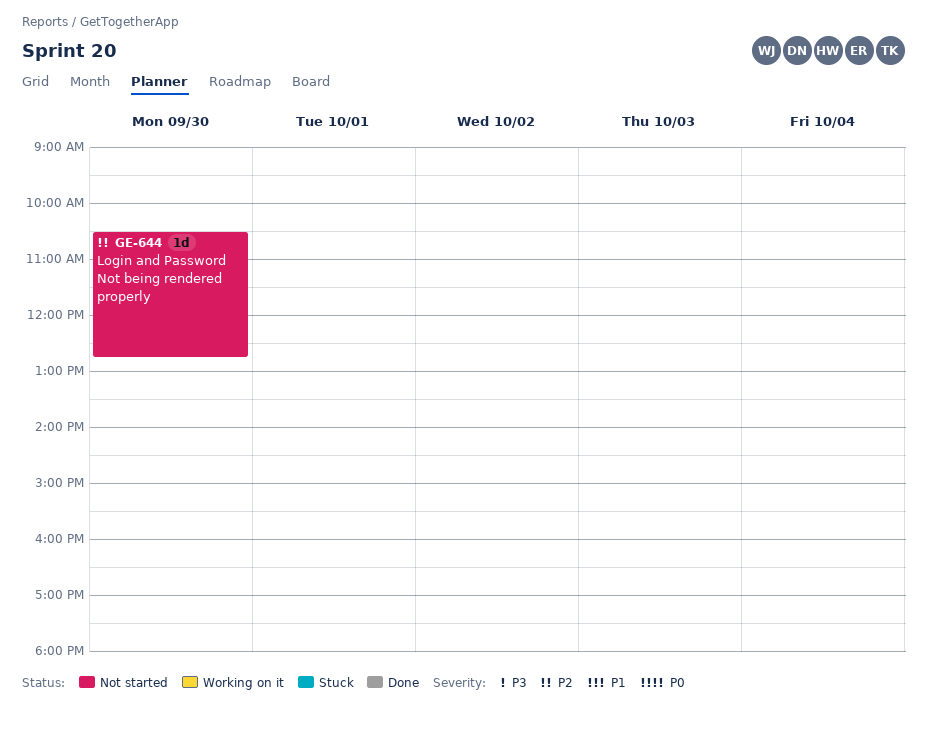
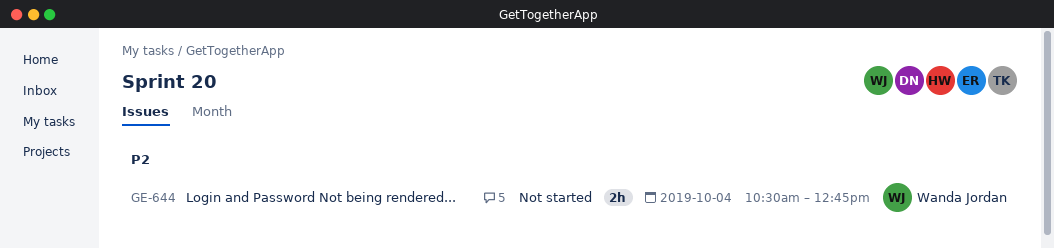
GE-644, estimate: 1d -> 2h
GE-644, day: Sep 30 -> Oct 4

